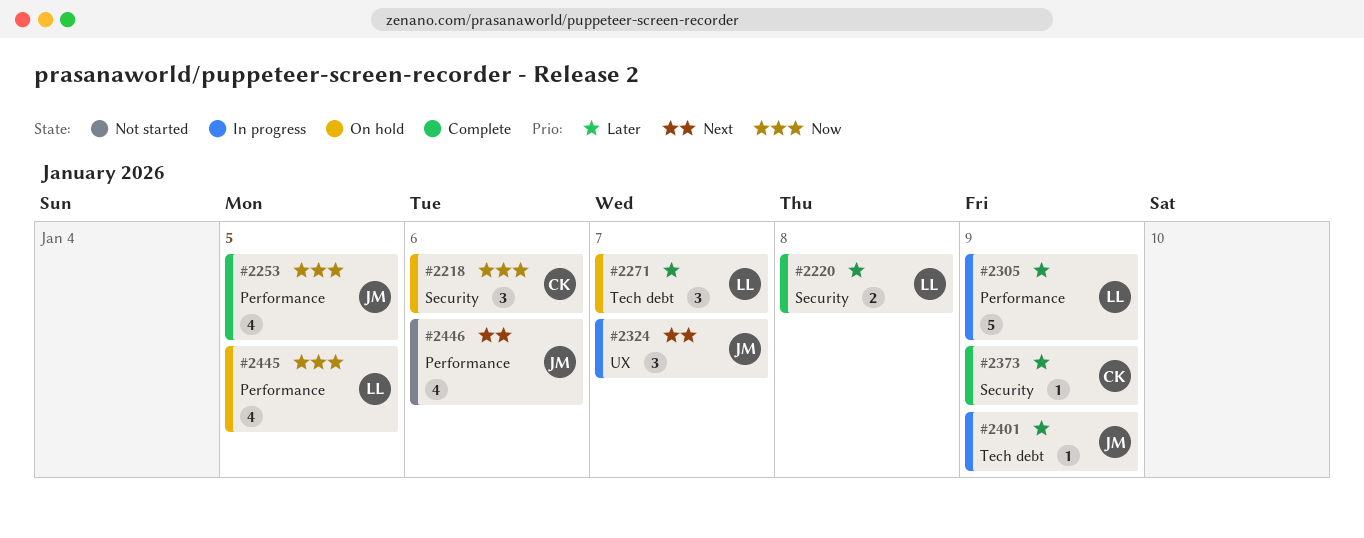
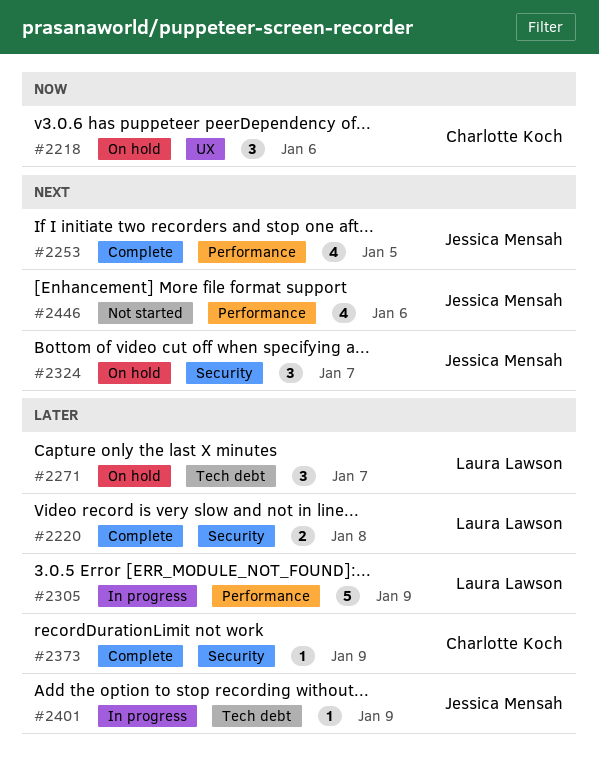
#2218, label: Security -> UX
#2253, priority: Now -> Next
#2324, status: In progress -> On hold
#2324, label: UX -> Security
#2445: present -> none

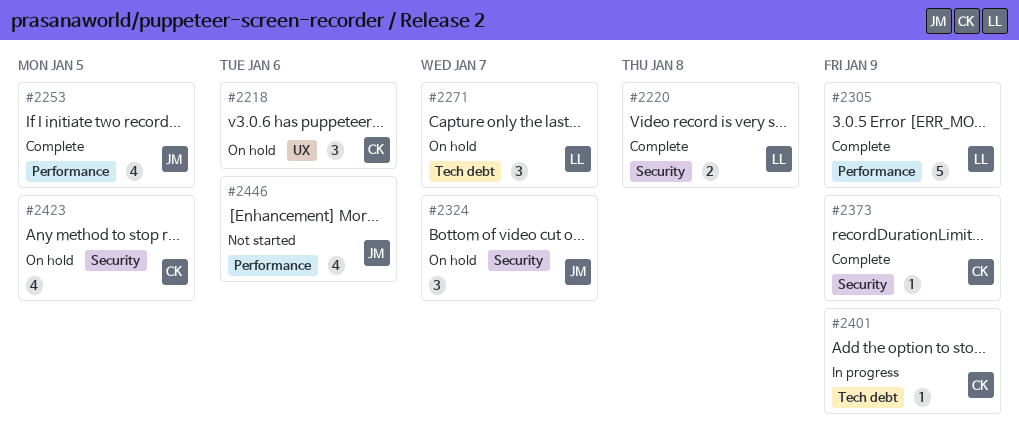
#2305, status: In progress -> Complete
#2401, owner: Jessica Mensah -> Charlotte Koch
#2423: none -> present

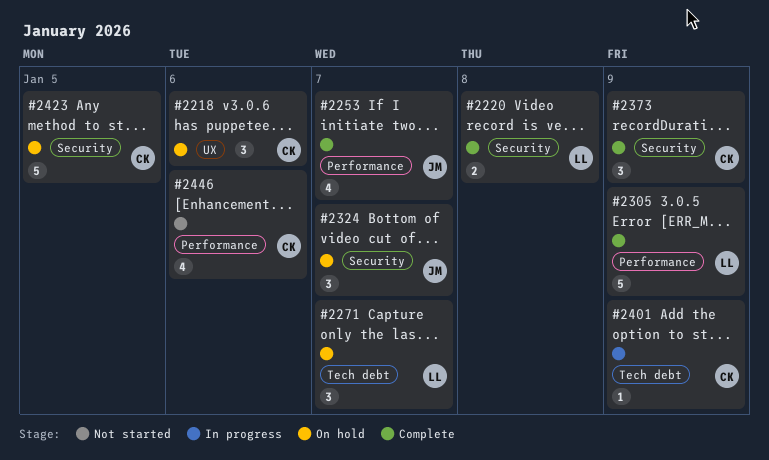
#2253, due: Jan 5 -> Jan 7
#2373, estimate: 1 -> 3
#2423, estimate: 4 -> 5
#2446, owner: JM -> CK

